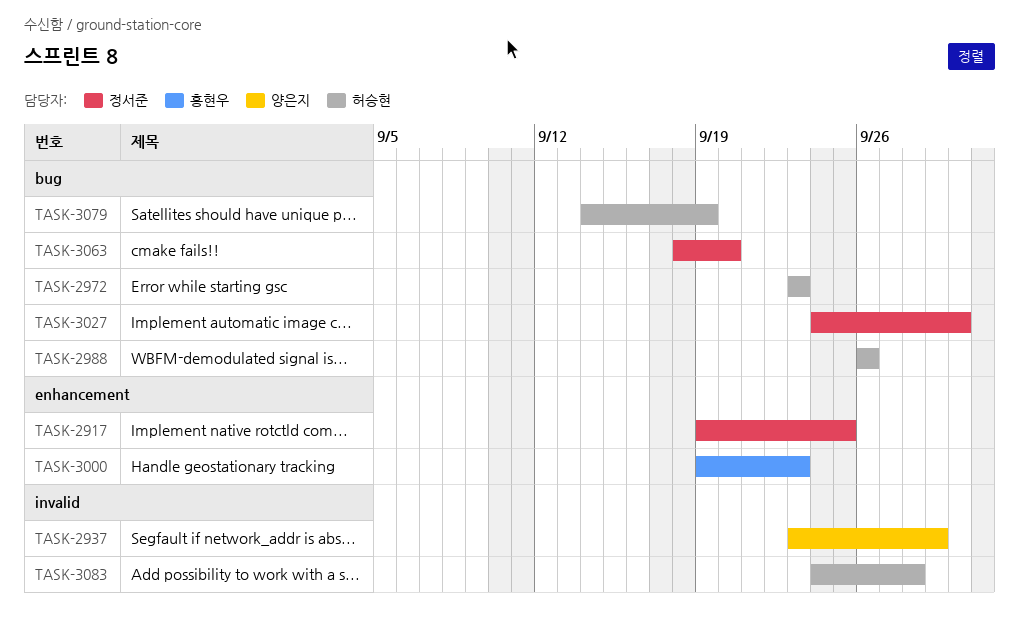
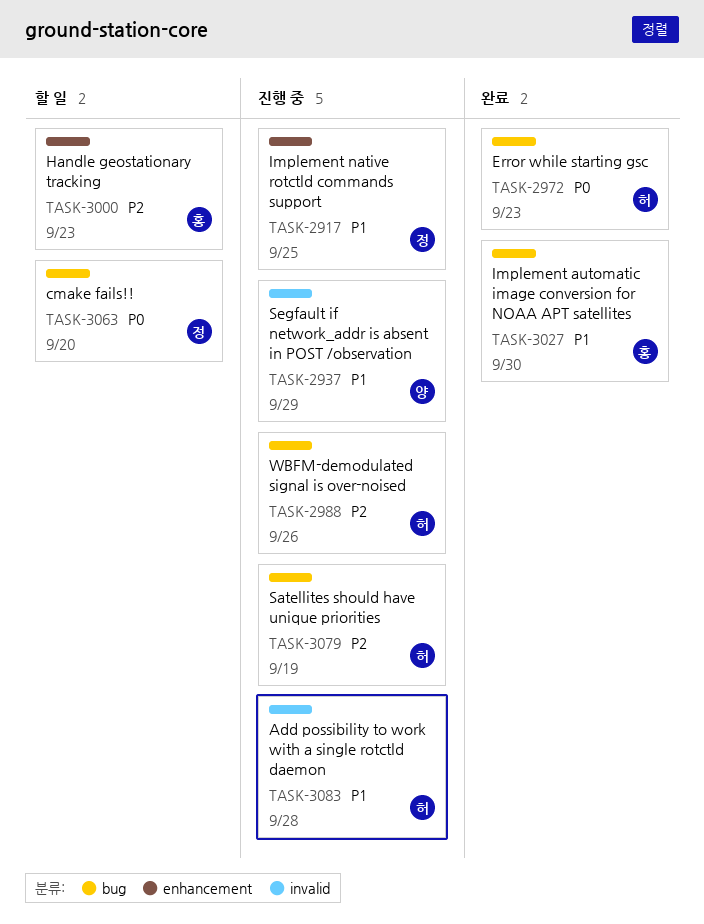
TASK-3027, owner: 정서준 -> 홍현우

